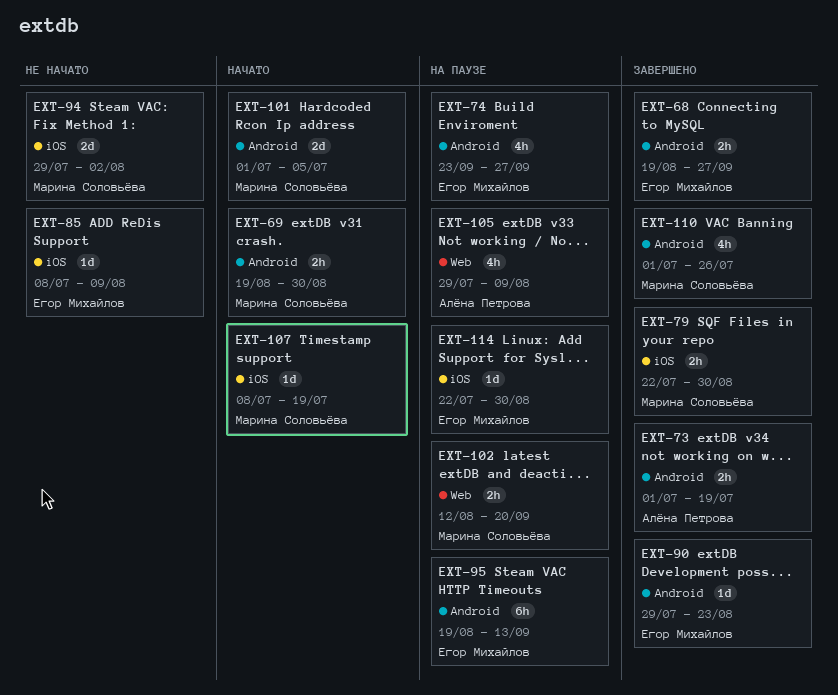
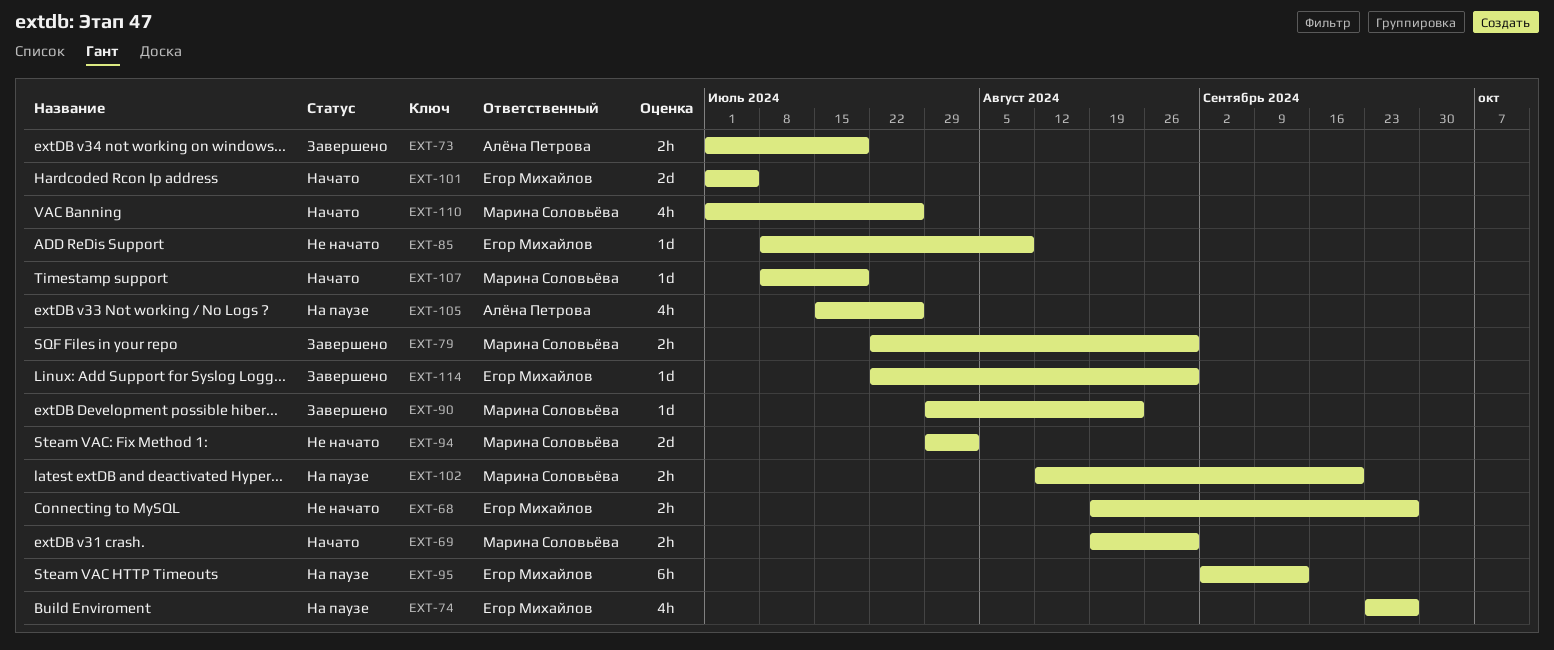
EXT-68, status: Завершено -> Не начато
EXT-90, owner: Егор Михайлов -> Марина Соловьёва
EXT-95, start: Aug 19 -> Sep 2
EXT-101, owner: Марина Соловьёва -> Егор Михайлов
EXT-105, start: Jul 29 -> Jul 15
EXT-105, due: Aug 9 -> Jul 26
EXT-110, status: Завершено -> Начато
EXT-114, status: На паузе -> Завершено

